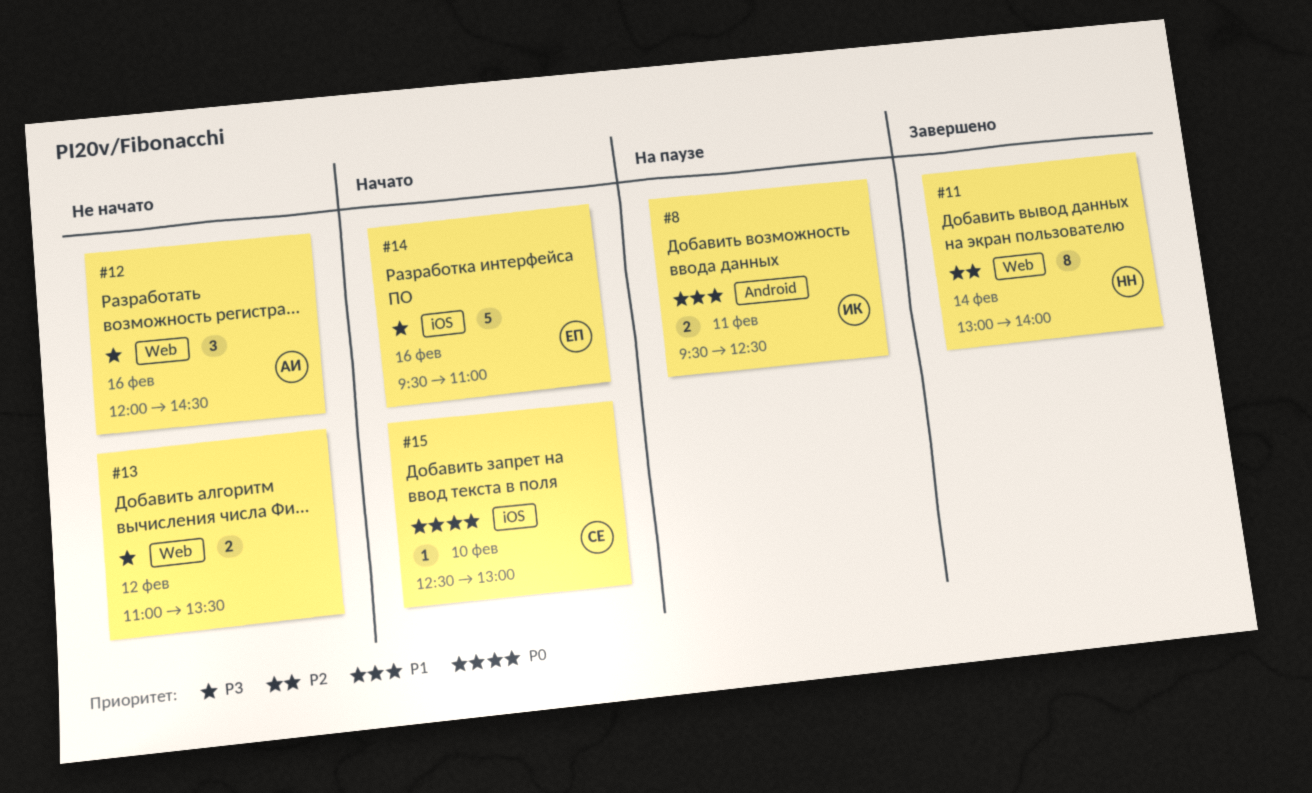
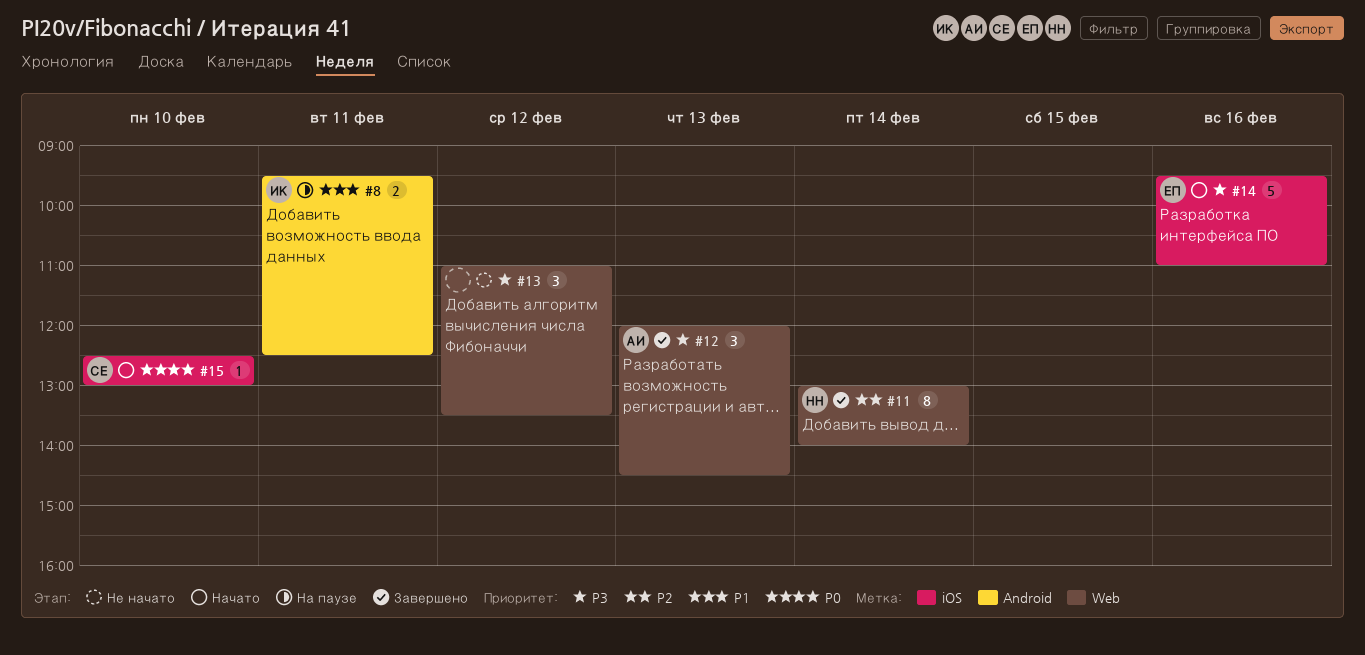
#12, status: Не начато -> Завершено
#12, day: Feb 16 -> Feb 13
#13, estimate: 2 -> 3

